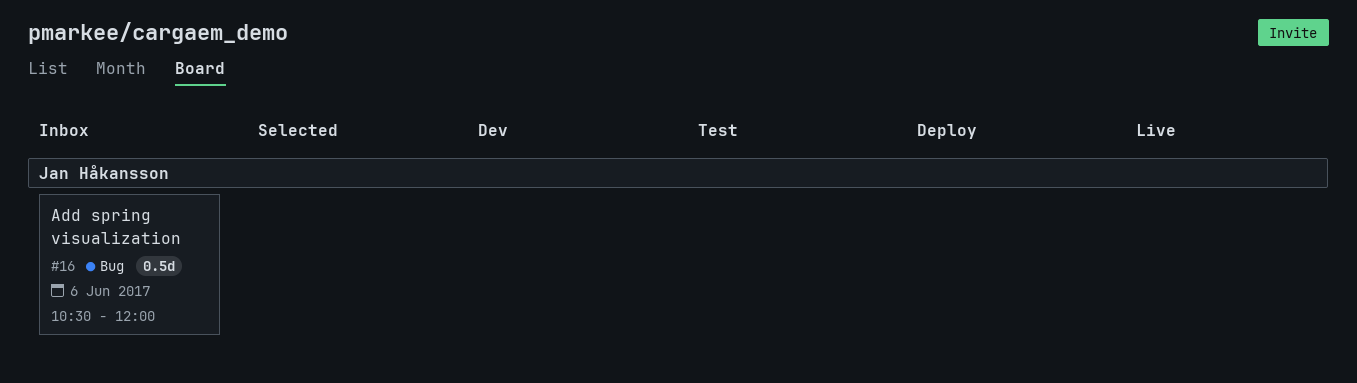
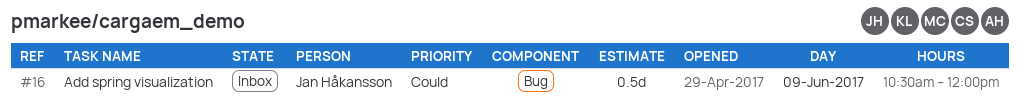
#16, day: Jun 6 -> Jun 9

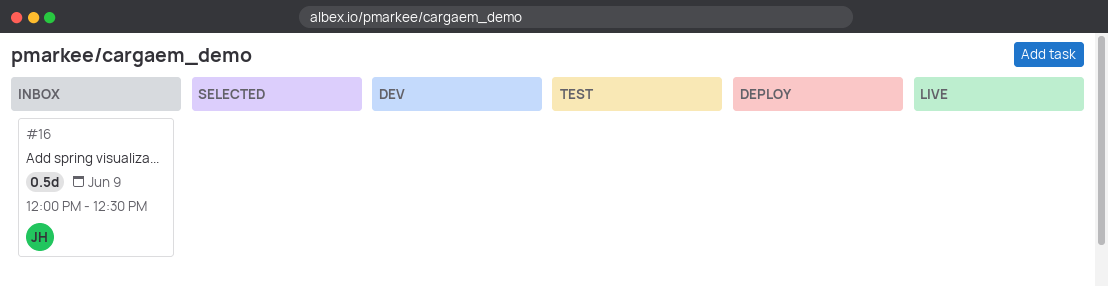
#16, begins: 10:30 -> 12:00
#16, ends: 12:00 -> 12:30

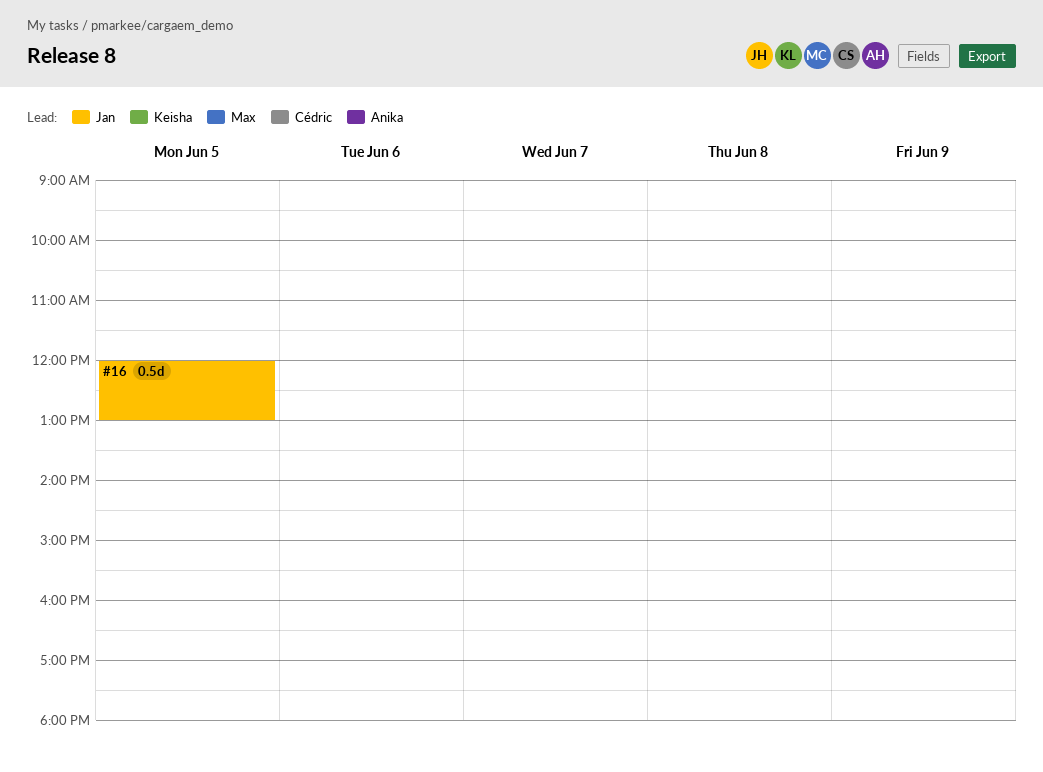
#16, day: Jun 9 -> Jun 5
#16, ends: 12:30 -> 13:00

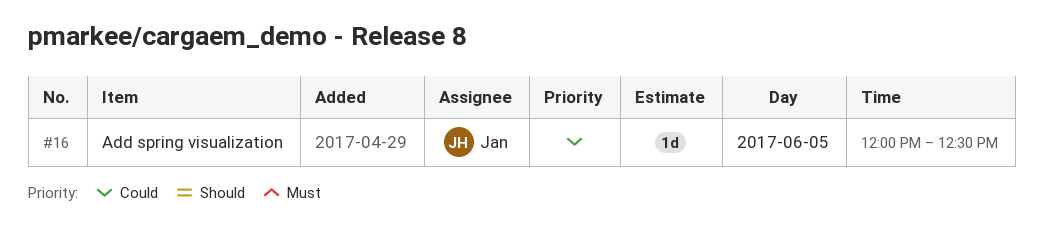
#16, estimate: 0.5d -> 1d
#16, ends: 13:00 -> 12:30

